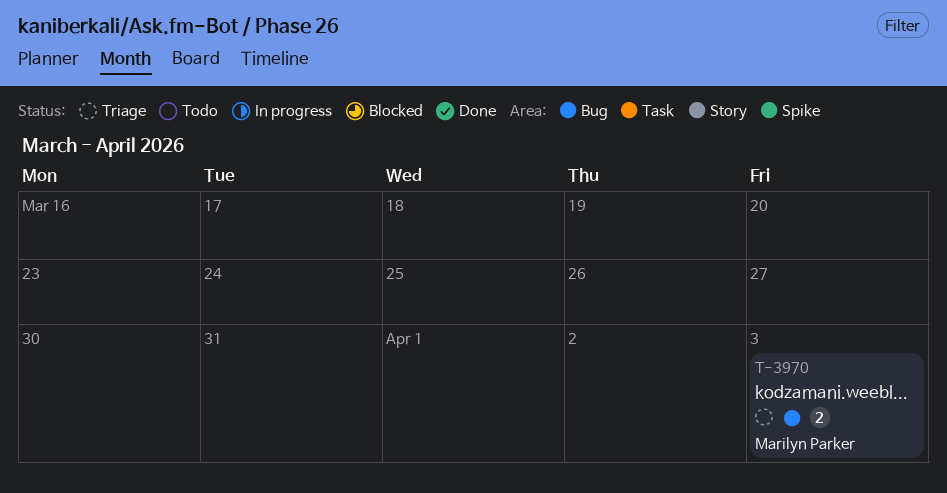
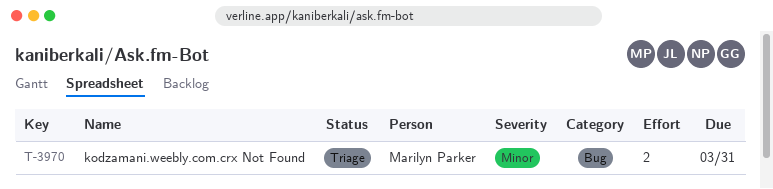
T-3970, due: Apr 3 -> Mar 31

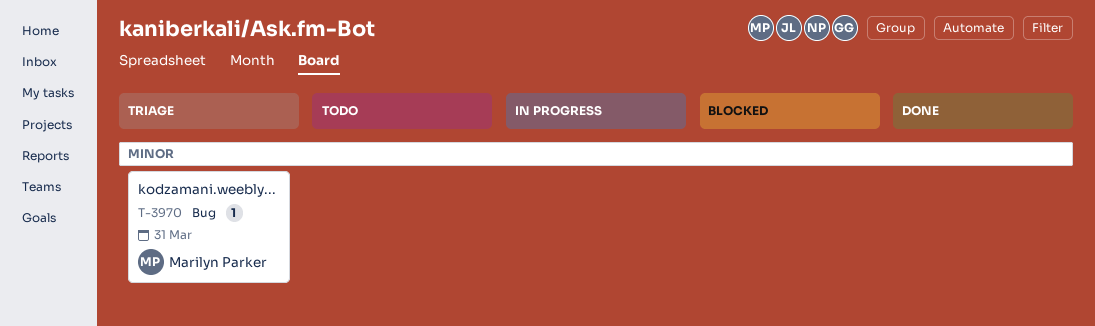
T-3970, estimate: 2 -> 1

